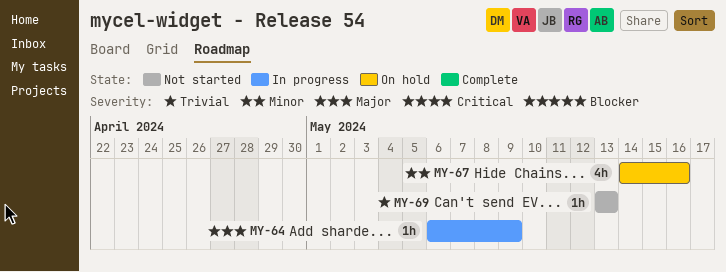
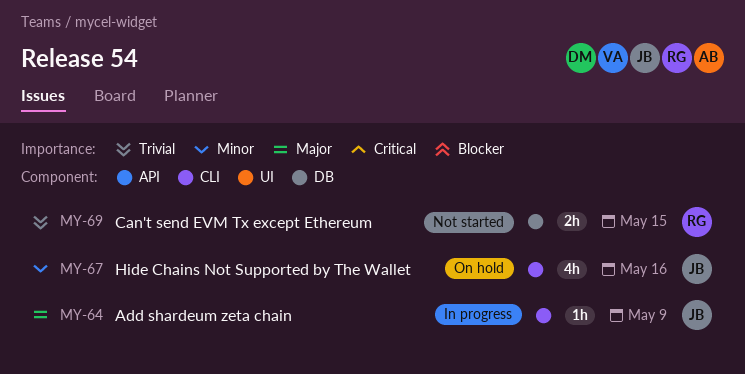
MY-69, estimate: 1h -> 2h
MY-69, due: May 13 -> May 15

